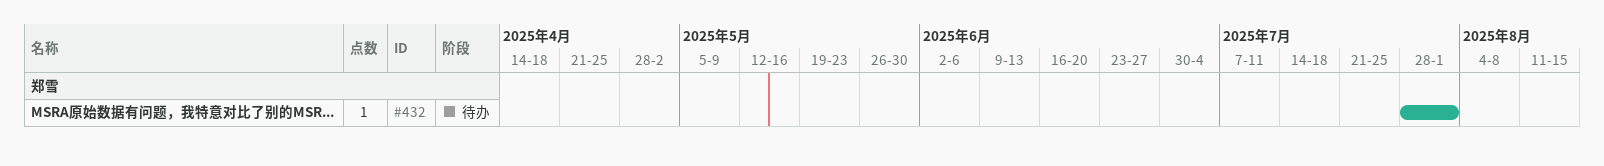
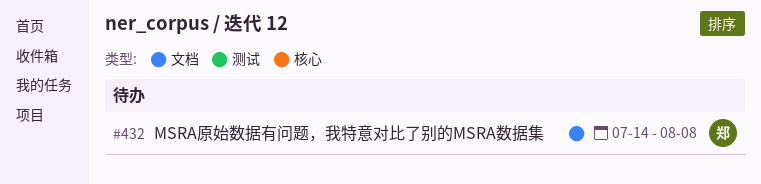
#432, start: Jul 28 -> Jul 14
#432, due: Aug 1 -> Aug 8

